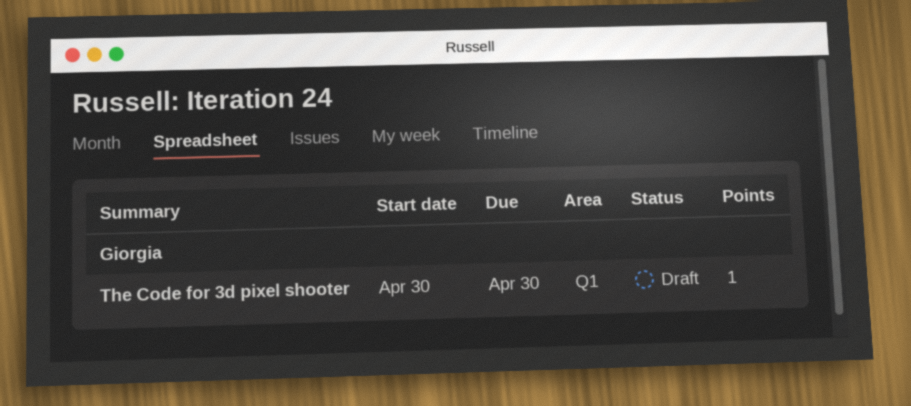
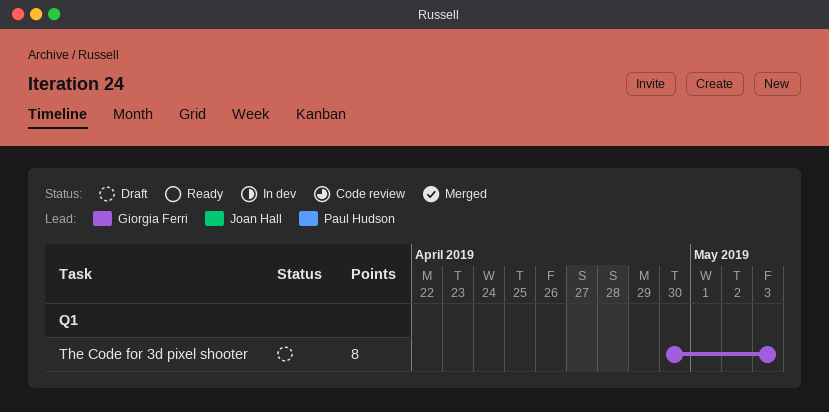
The Code for 3d pixel shooter, estimate: 1 -> 8
The Code for 3d pixel shooter, due: Apr 30 -> May 3

